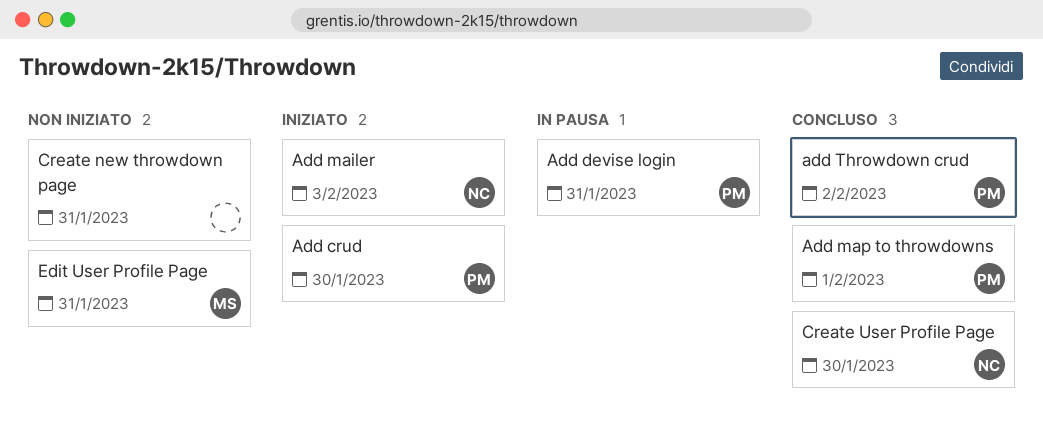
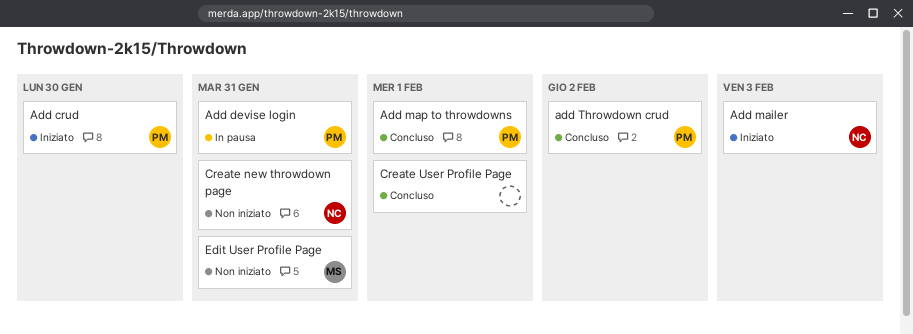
Create new throwdown page, owner: none -> NC
Create User Profile Page, owner: NC -> none
Create User Profile Page, due: Jan 30 -> Feb 1

